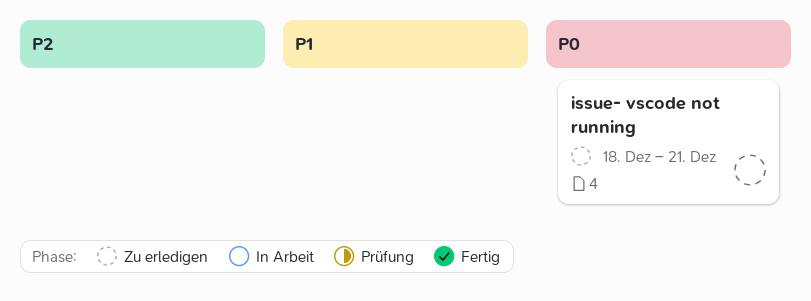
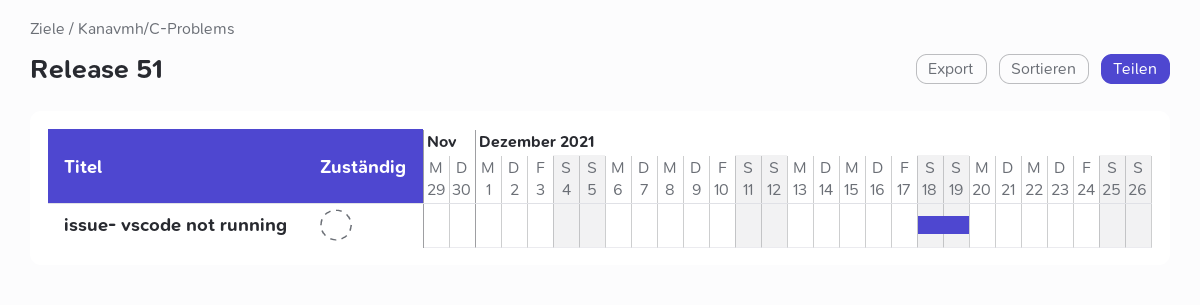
issue- vscode not running, due: Dec 21 -> Dec 19

